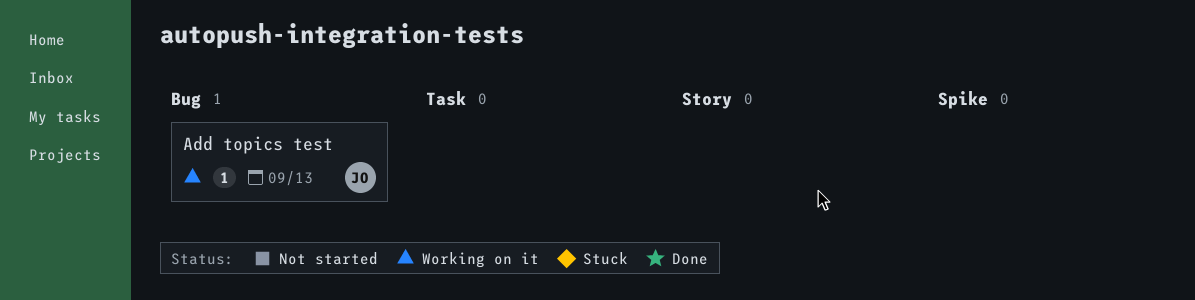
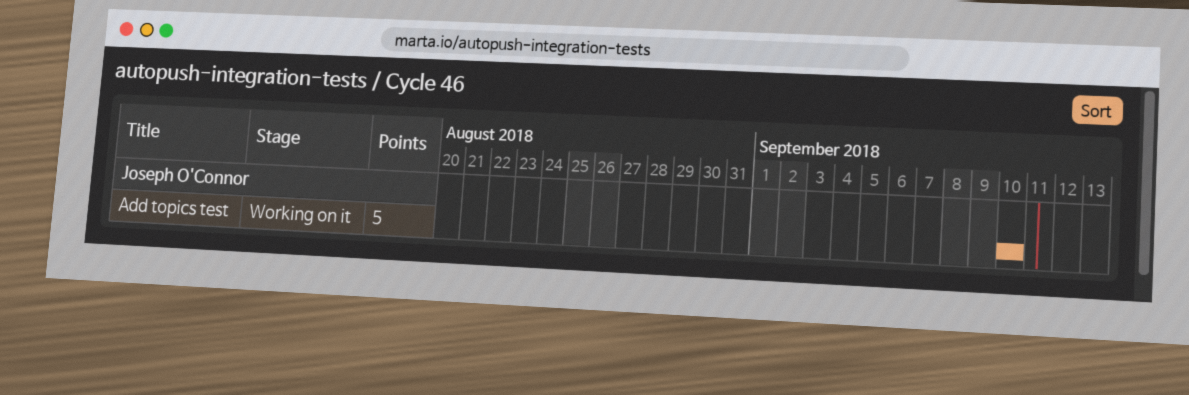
Add topics test, estimate: 1 -> 5
Add topics test, due: Sep 13 -> Sep 10

